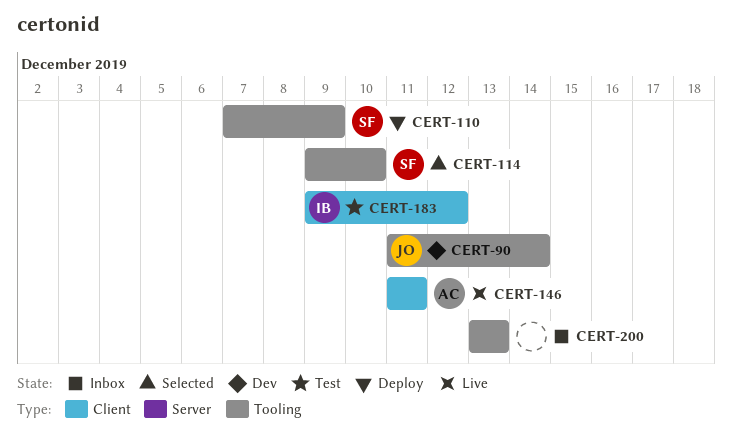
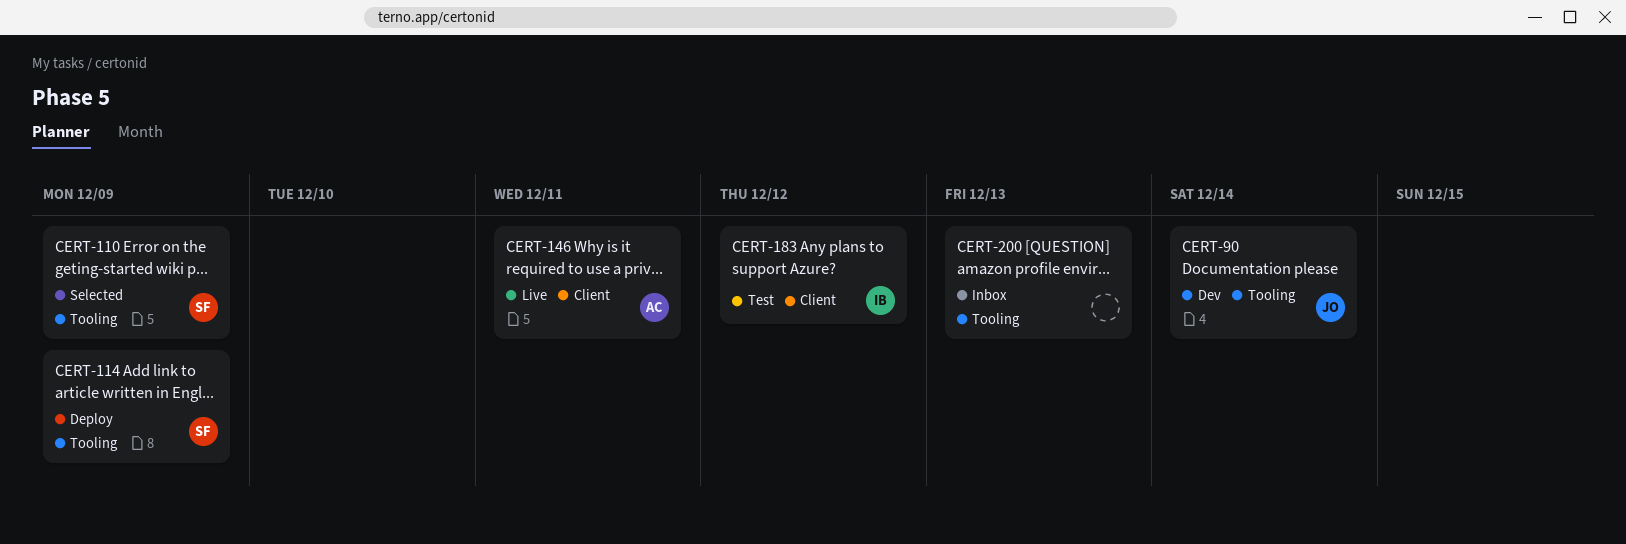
CERT-110, status: Deploy -> Selected
CERT-114, status: Selected -> Deploy
CERT-114, due: Dec 10 -> Dec 9

